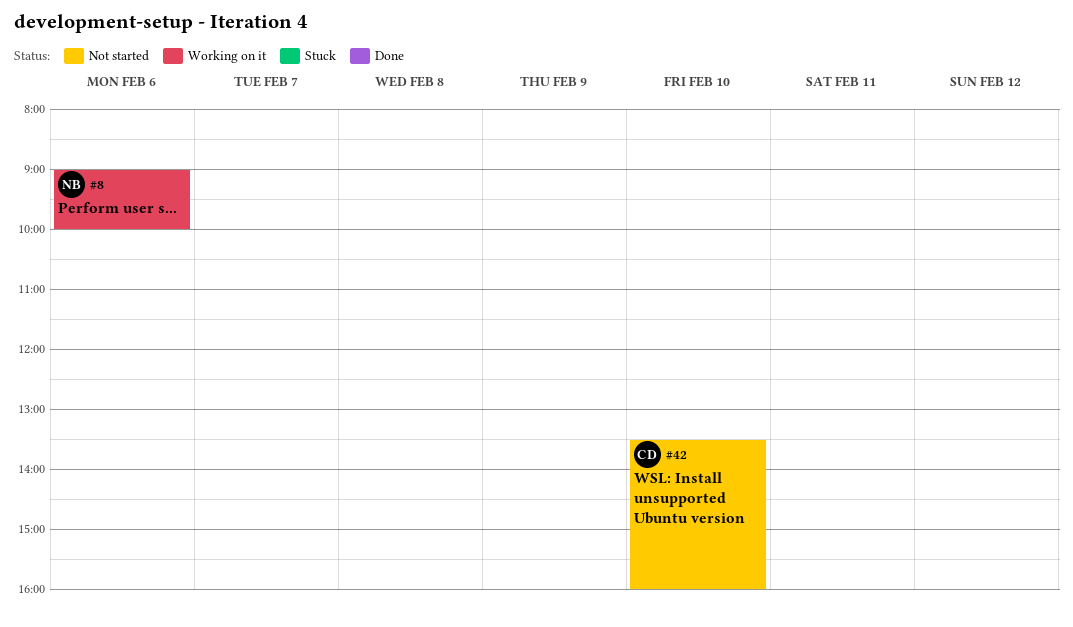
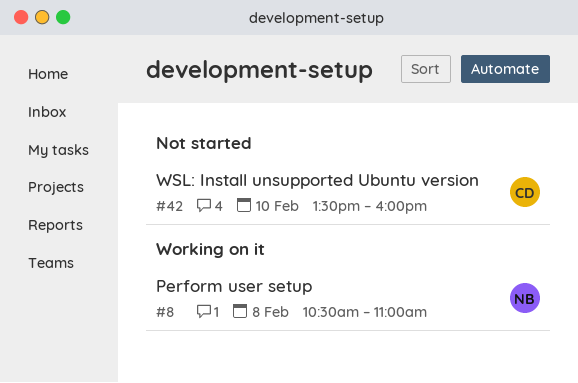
#8, day: Feb 6 -> Feb 8
#8, begins: 09:00 -> 10:30
#8, ends: 10:00 -> 11:00

